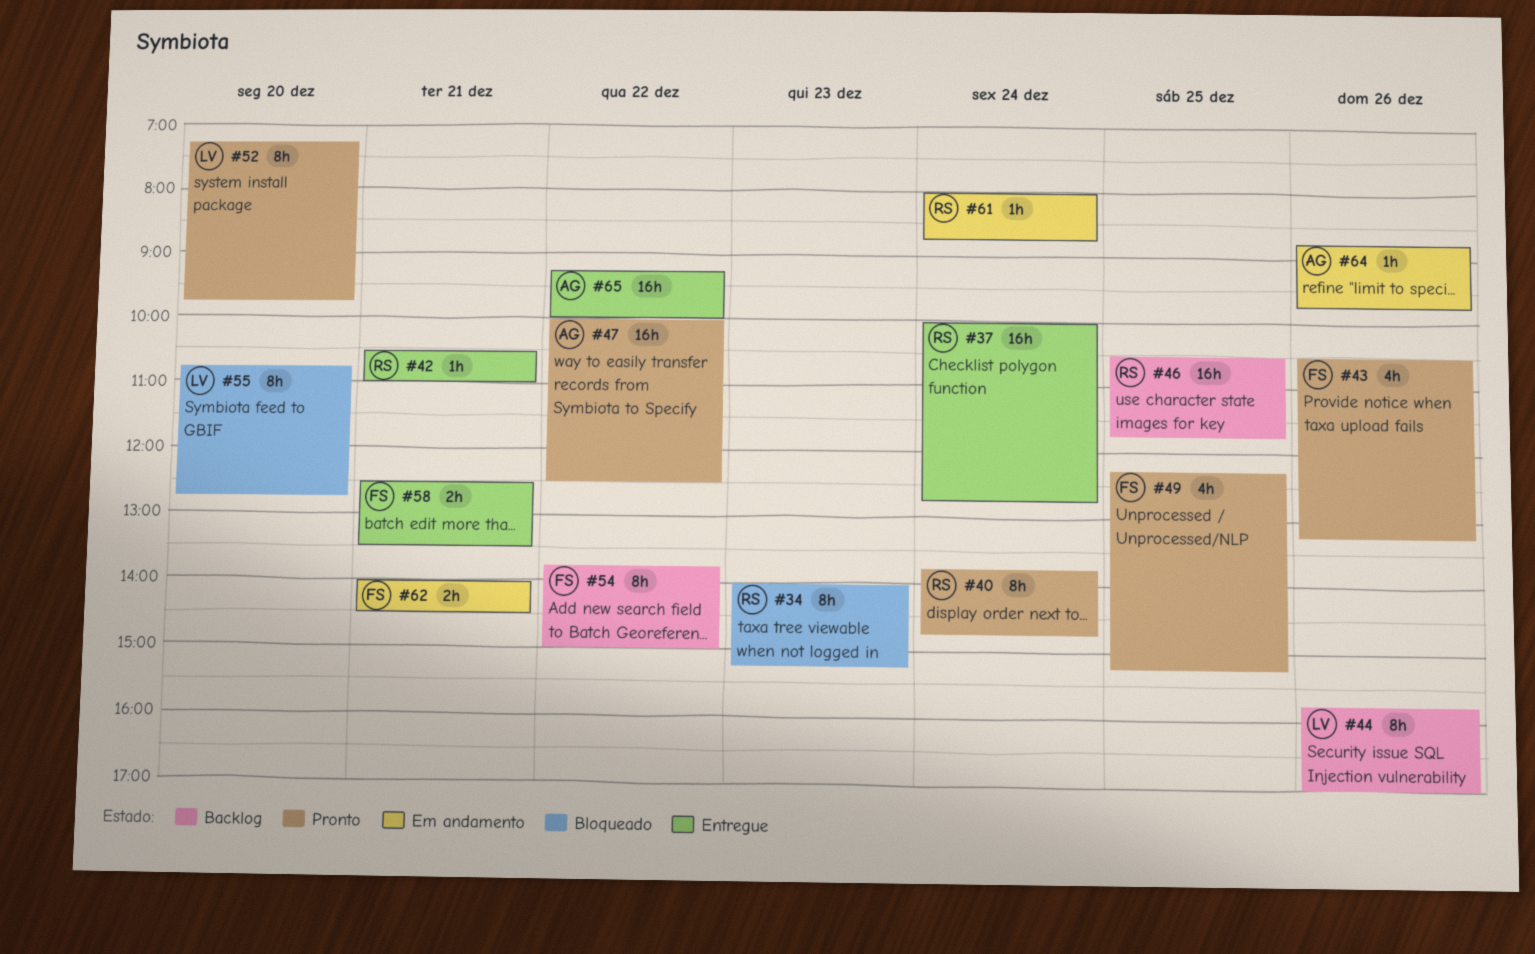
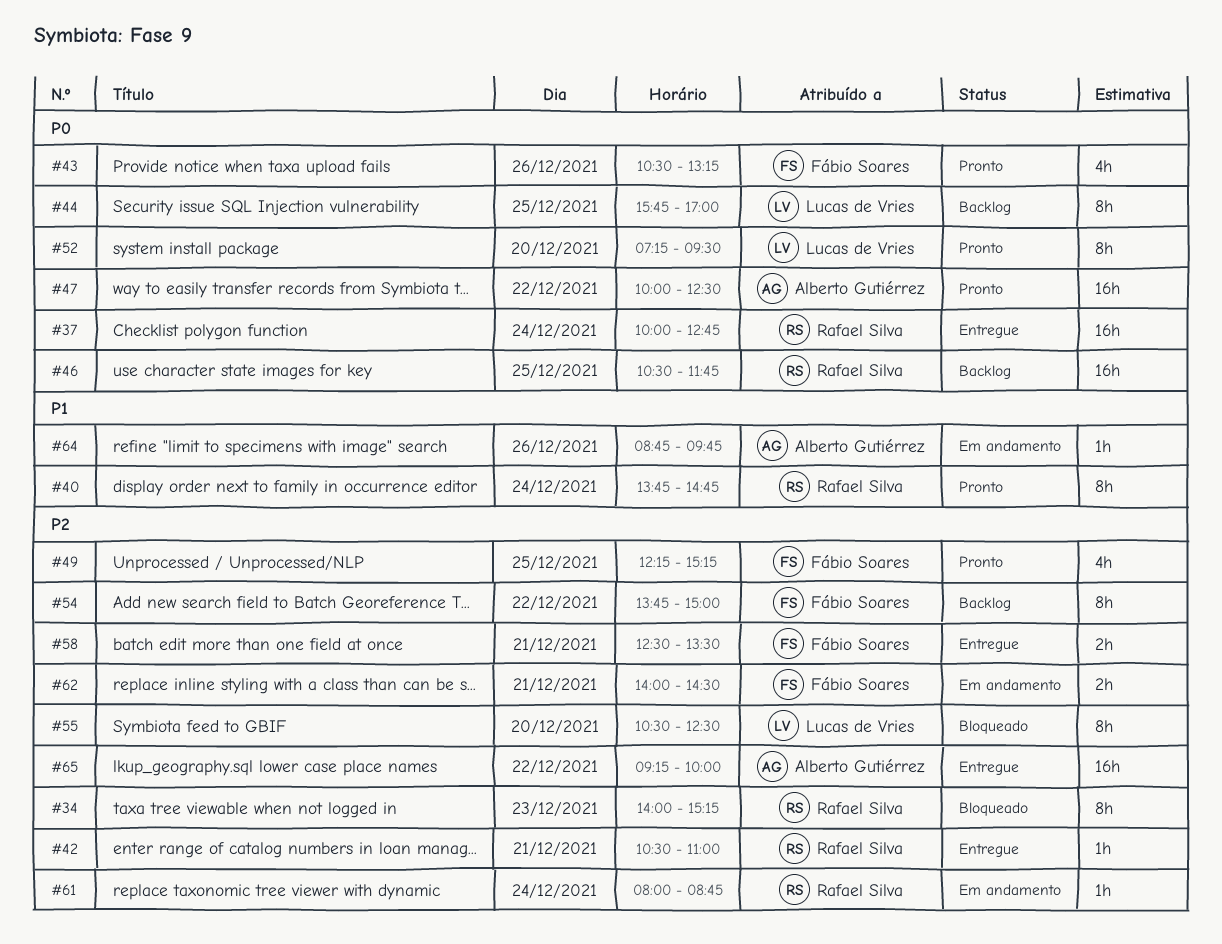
#44, day: Dec 26 -> Dec 25
#52, ends: 09:45 -> 09:30
#55, begins: 10:45 -> 10:30
#55, ends: 12:45 -> 12:30

